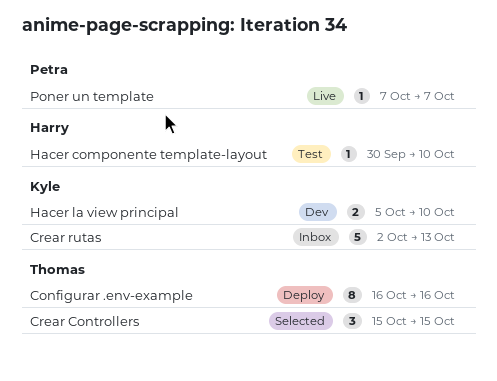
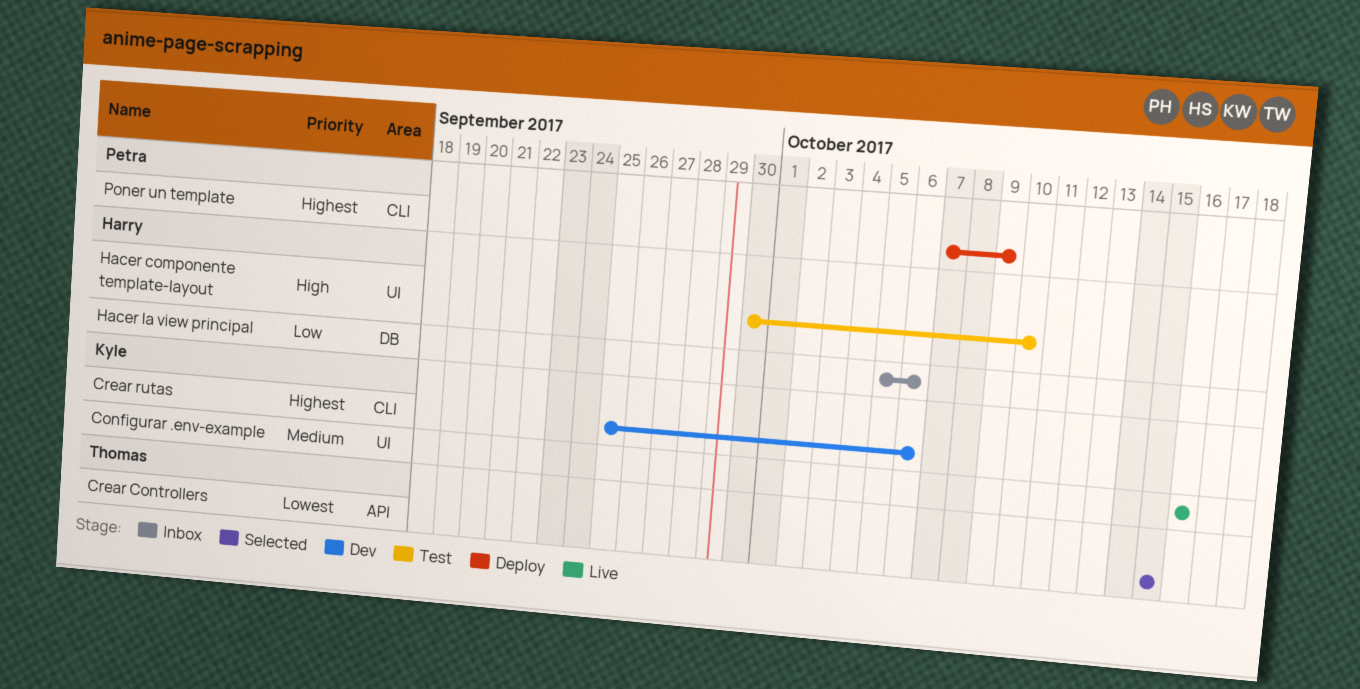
Configurar .env-example, status: Deploy -> Live
Configurar .env-example, owner: Thomas -> Kyle
Crear rutas, status: Inbox -> Dev
Crear rutas, start: Oct 2 -> Sep 25
Crear rutas, due: Oct 13 -> Oct 6
Hacer la view principal, status: Dev -> Inbox
Hacer la view principal, owner: Kyle -> Harry
Hacer la view principal, due: Oct 10 -> Oct 6
Poner un template, status: Live -> Deploy
Poner un template, due: Oct 7 -> Oct 9

